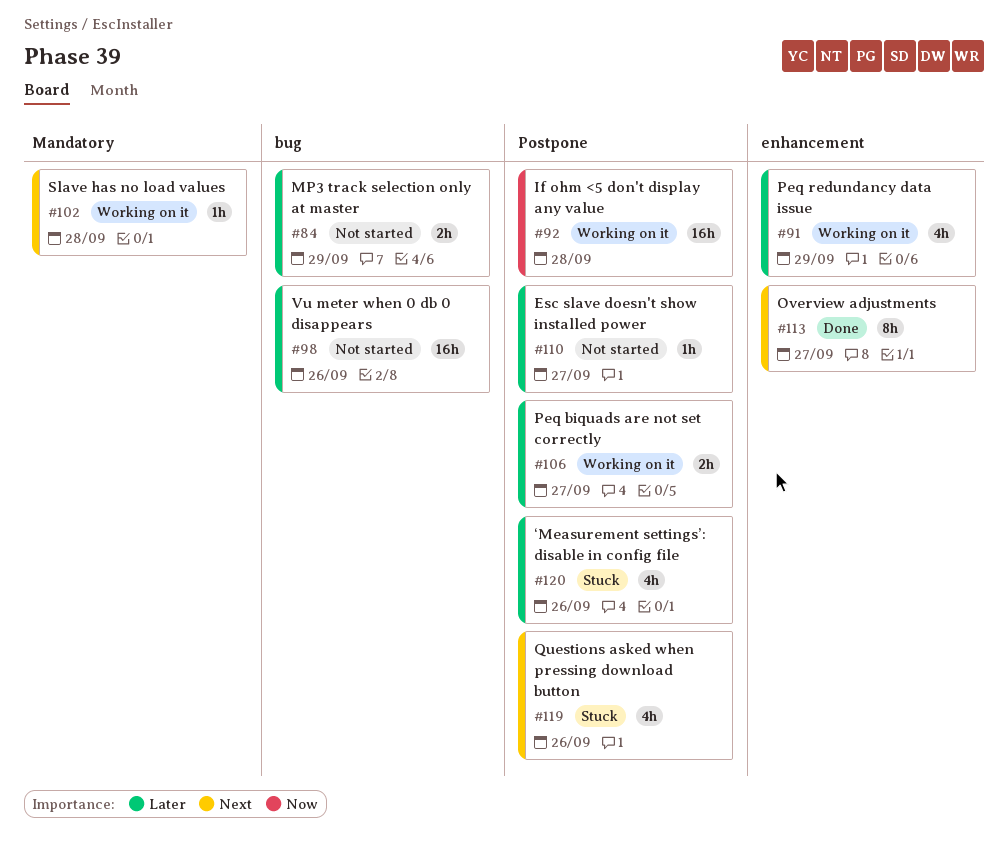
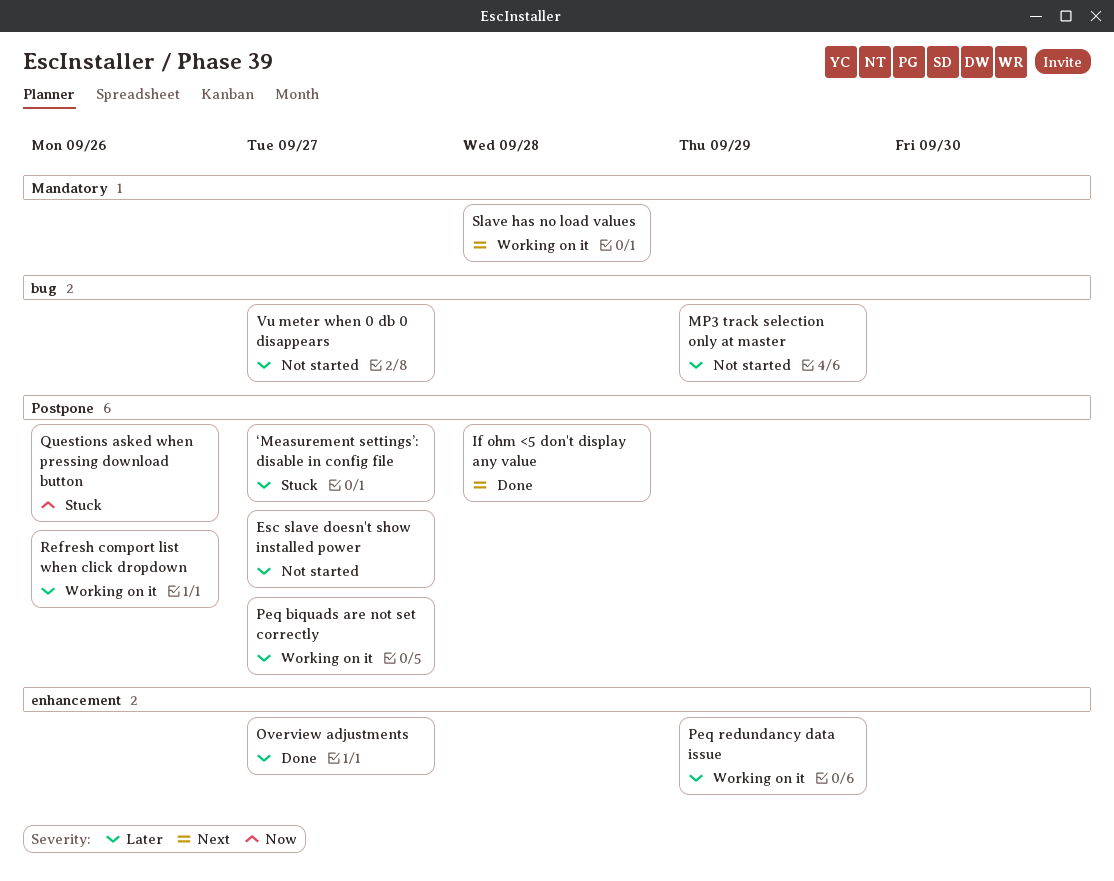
If ohm <5 don't display any value, status: Working on it -> Done
If ohm <5 don't display any value, priority: Now -> Next
Overview adjustments, priority: Next -> Later
Questions asked when pressing download button, priority: Next -> Now
Refresh comport list when click dropdown: none -> present
Vu meter when 0 db 0 disappears, due: Sep 26 -> Sep 27
‘Measurement settings’: disable in config file, due: Sep 26 -> Sep 27

